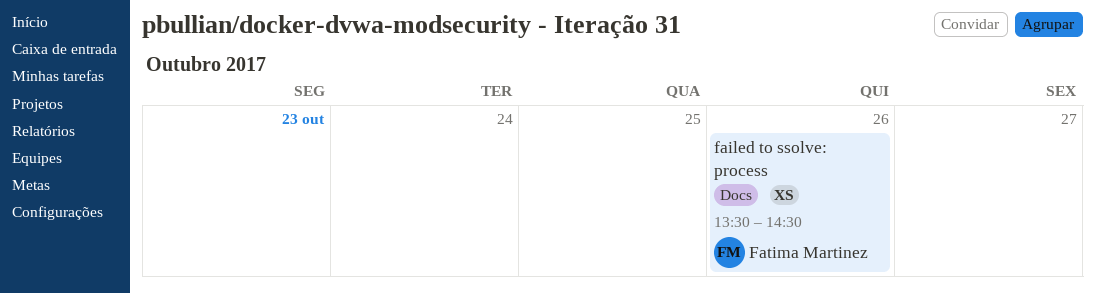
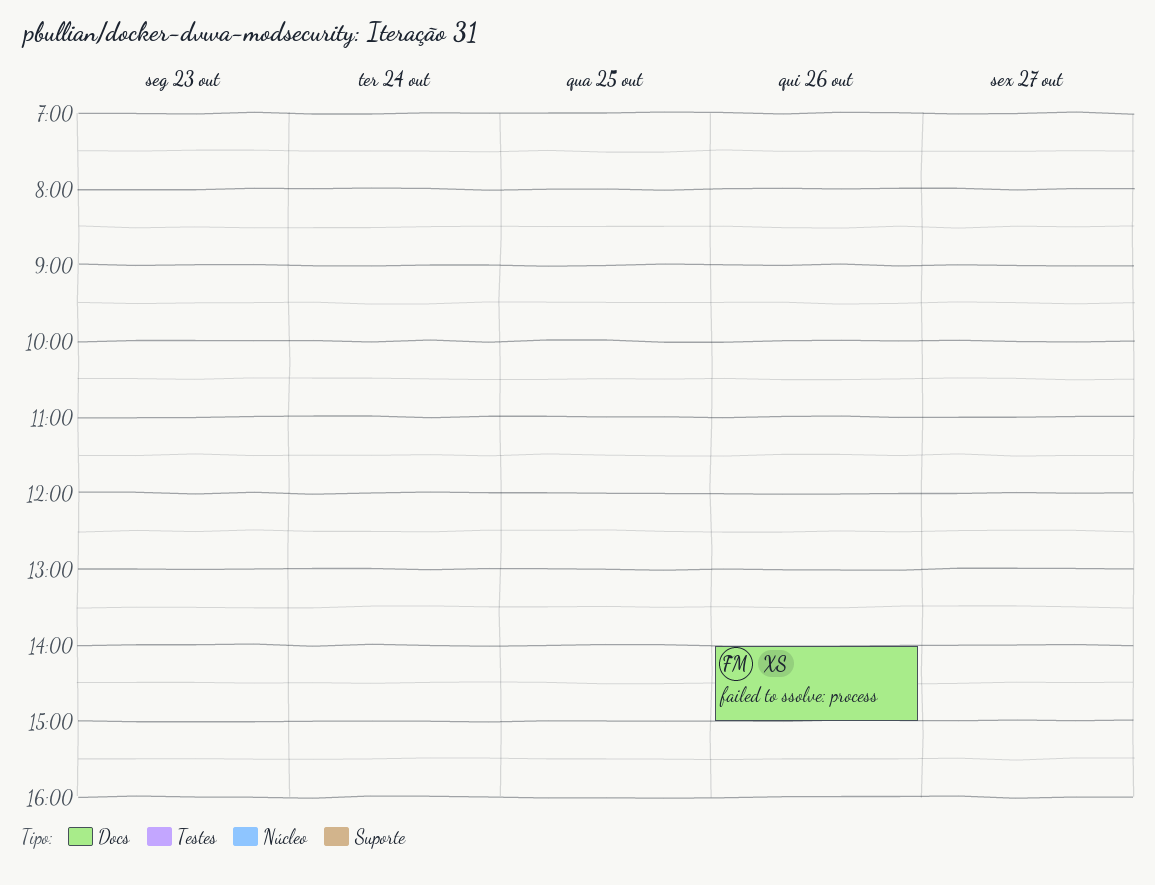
failed to ssolve: process, begins: 13:30 -> 14:00
failed to ssolve: process, ends: 14:30 -> 15:00

